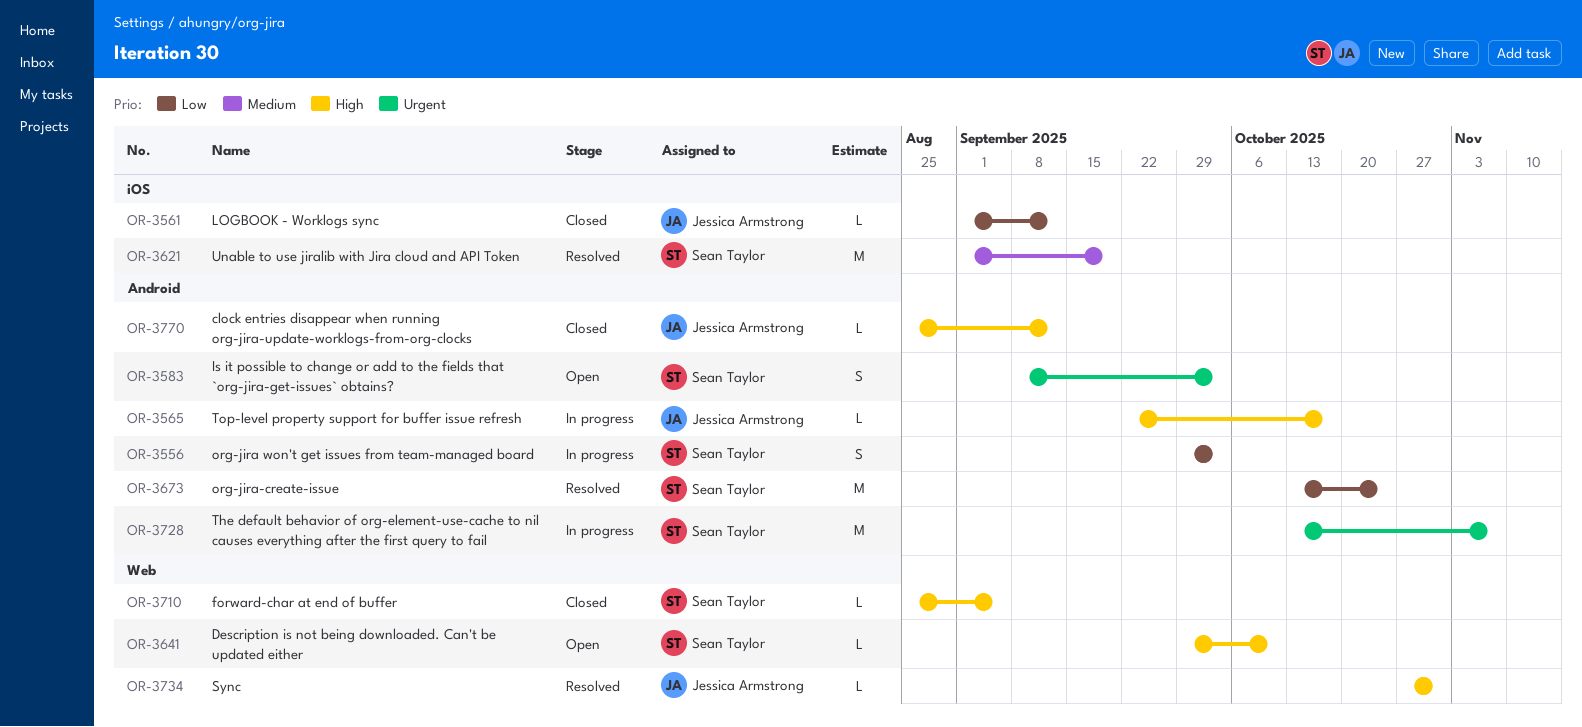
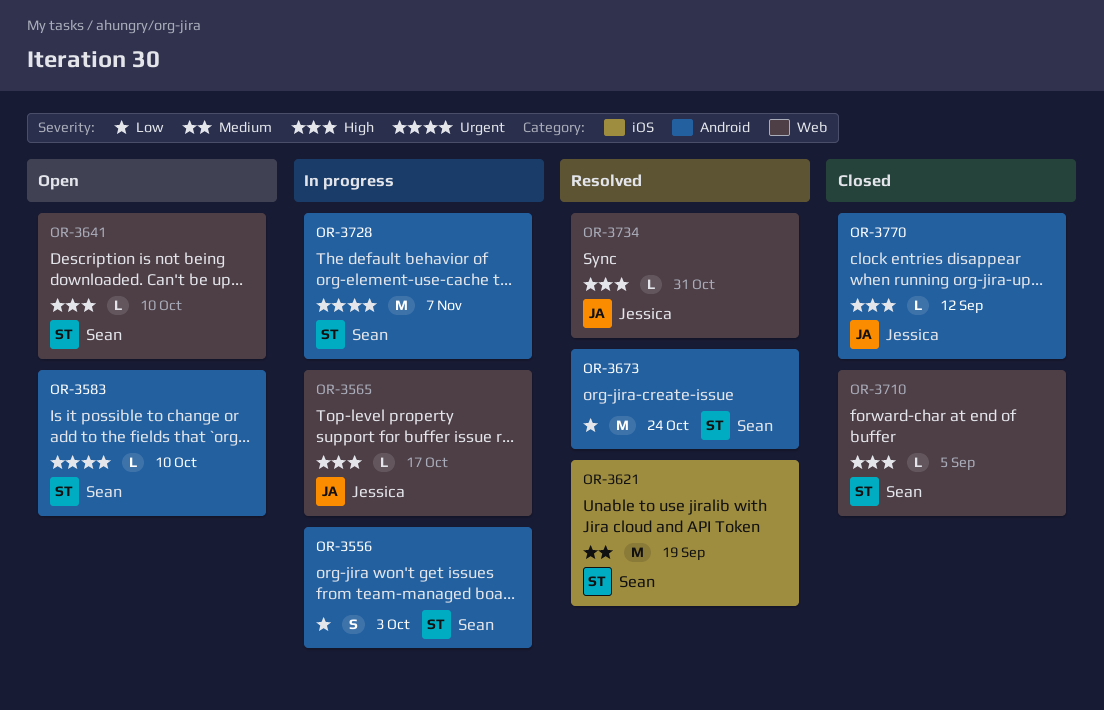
OR-3561: present -> none
OR-3565, label: Android -> Web
OR-3583, estimate: S -> L
OR-3583, due: Oct 3 -> Oct 10

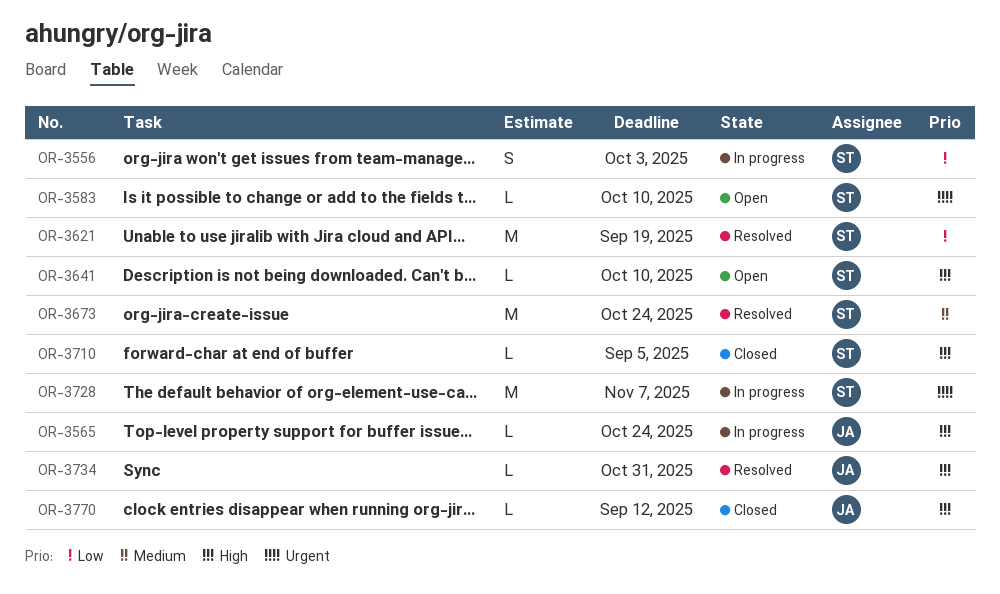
OR-3565, due: Oct 17 -> Oct 24
OR-3621, priority: Medium -> Low
OR-3673, priority: Low -> Medium

